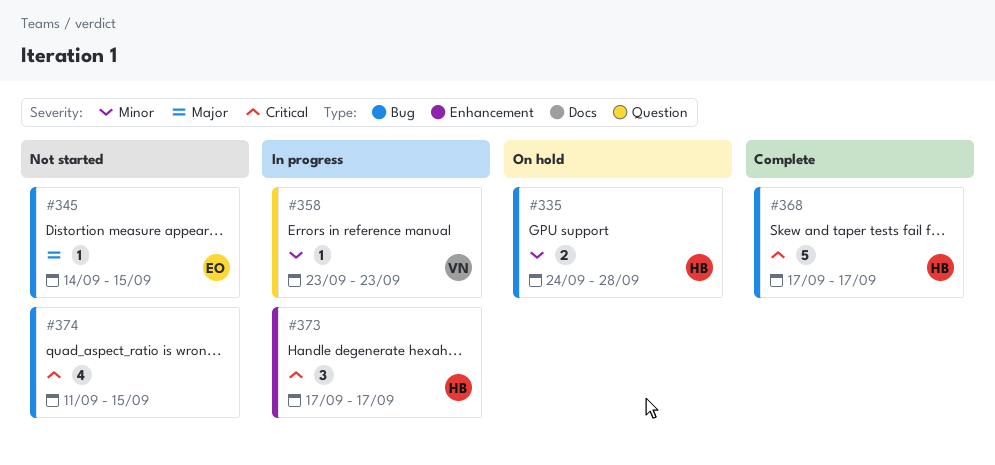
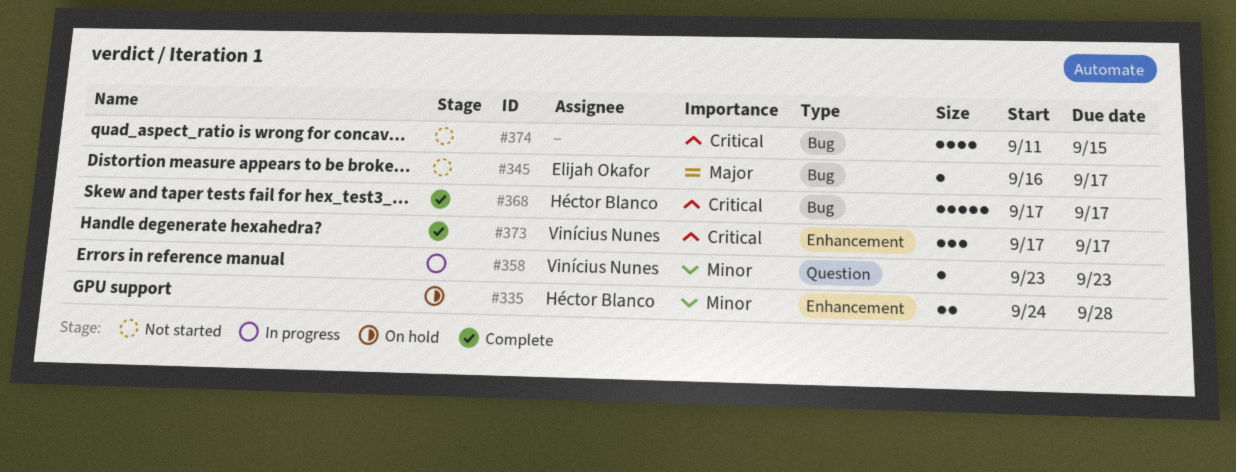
#335, label: Bug -> Enhancement
#345, start: Sep 14 -> Sep 16
#345, due: Sep 15 -> Sep 17
#373, status: In progress -> Complete
#373, owner: Héctor Blanco -> Vinícius Nunes

